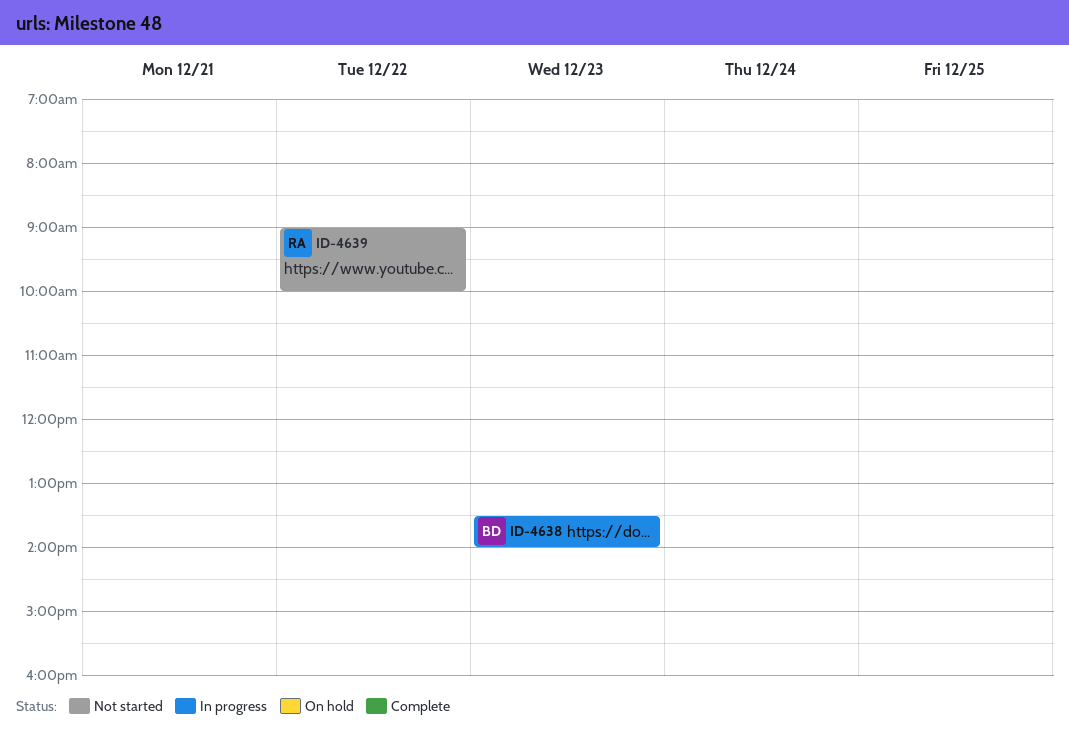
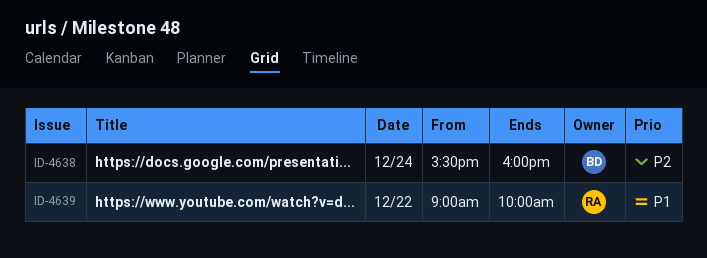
ID-4638, day: Dec 23 -> Dec 24
ID-4638, begins: 13:30 -> 15:30
ID-4638, ends: 14:00 -> 16:00

